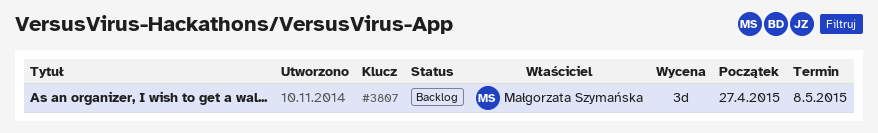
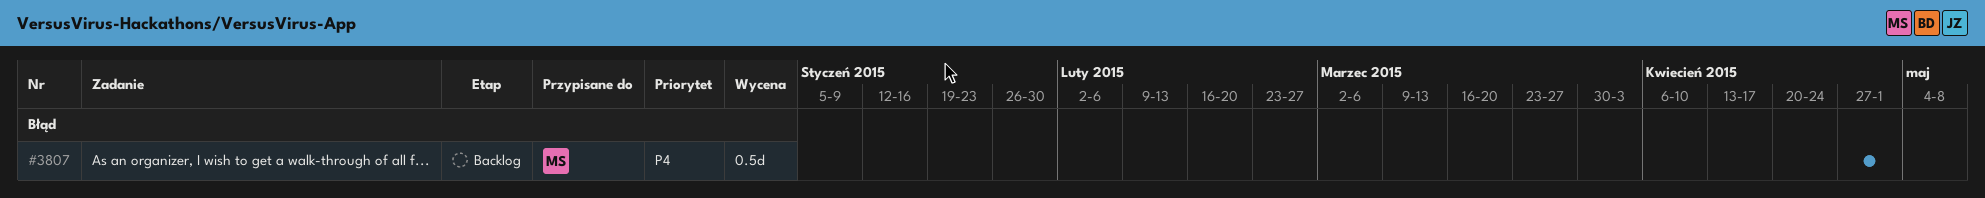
#3807, estimate: 3d -> 0.5d
#3807, due: May 8 -> May 1

